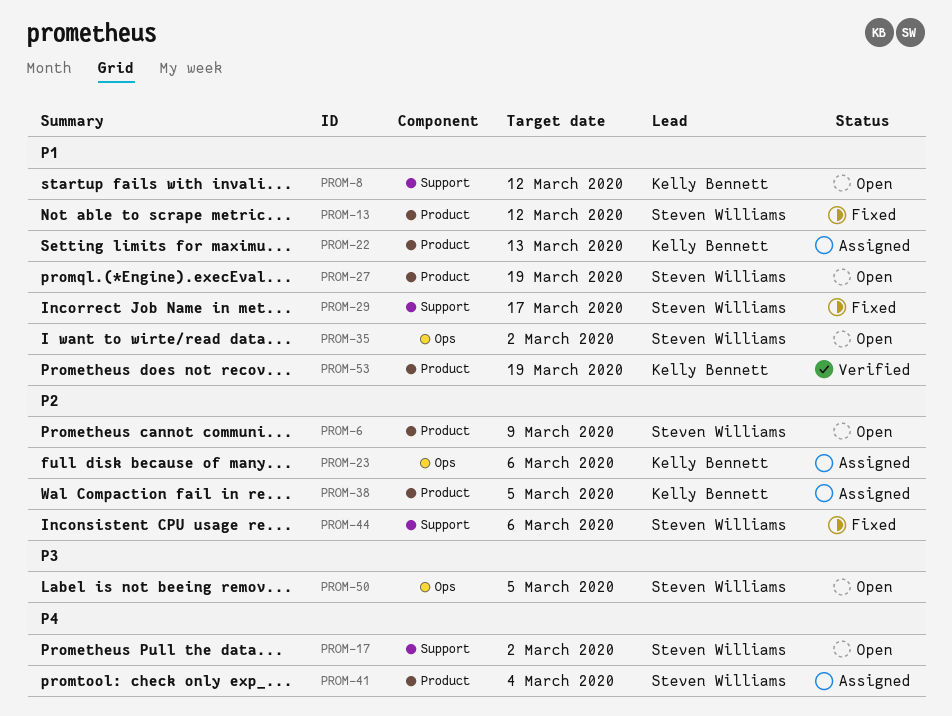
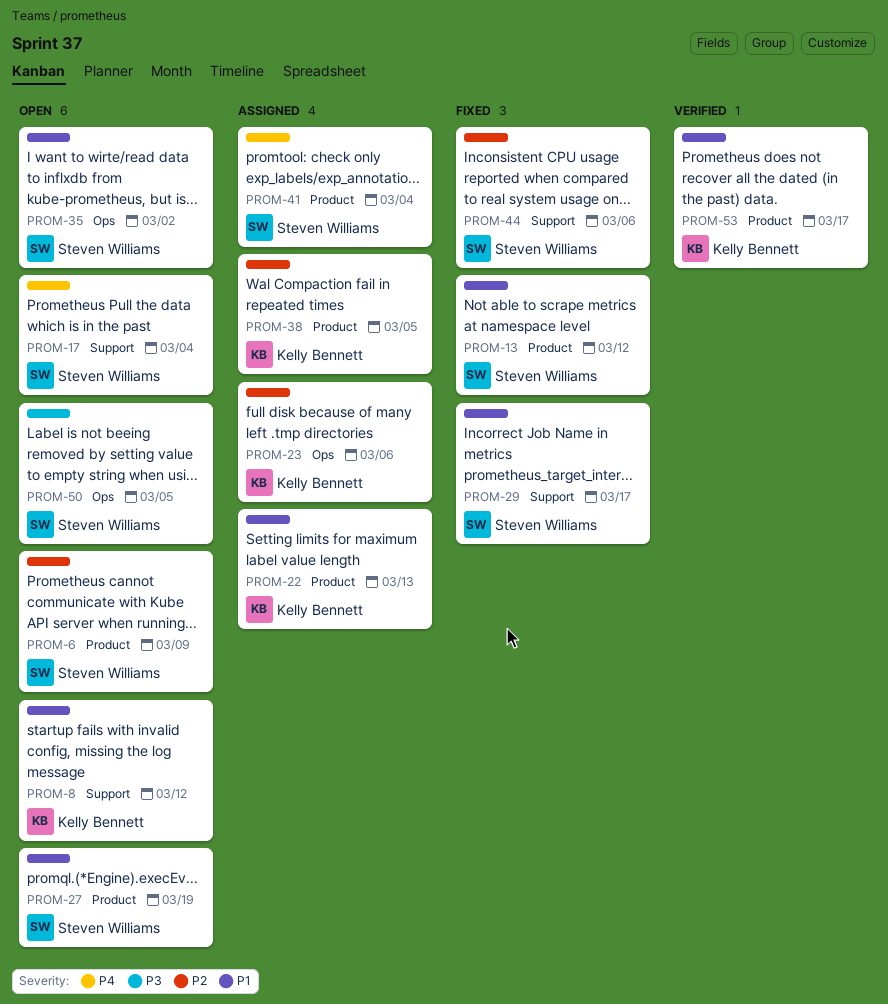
PROM-17, due: Mar 2 -> Mar 4
PROM-53, due: Mar 19 -> Mar 17

